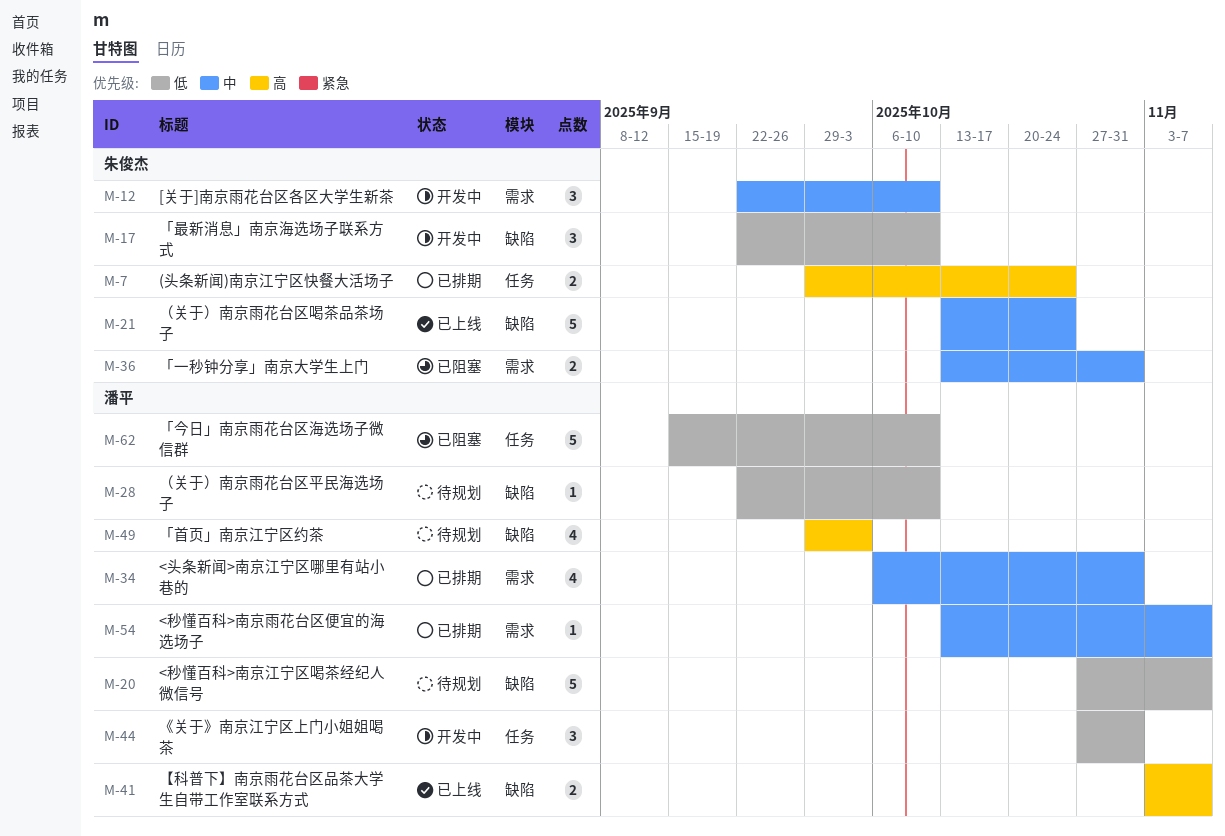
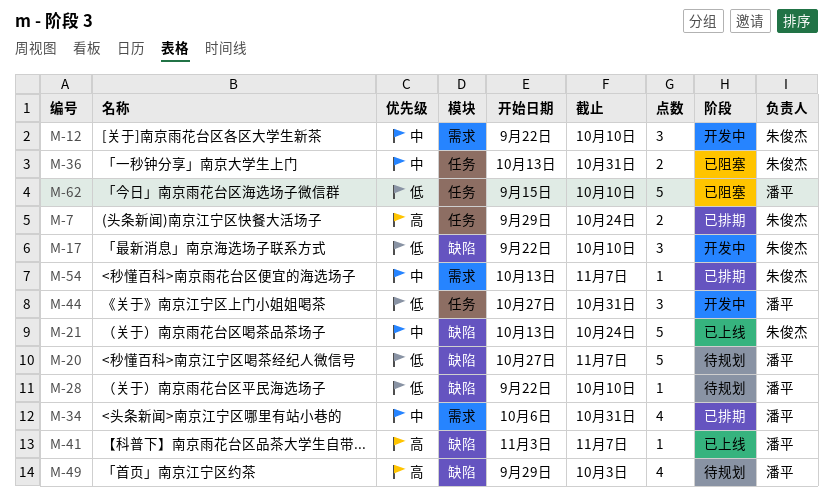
M-36, label: 需求 -> 任务
M-41, estimate: 2 -> 1
M-54, owner: 潘平 -> 朱俊杰

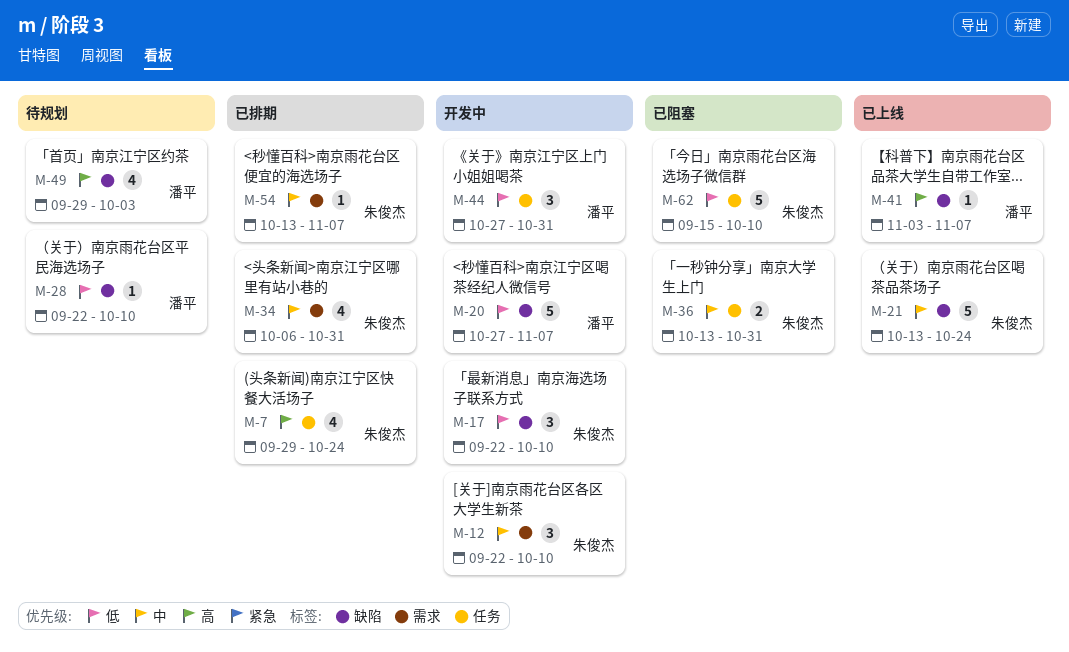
M-7, estimate: 2 -> 4
M-20, status: 待规划 -> 开发中
M-34, owner: 潘平 -> 朱俊杰
M-62, owner: 潘平 -> 朱俊杰

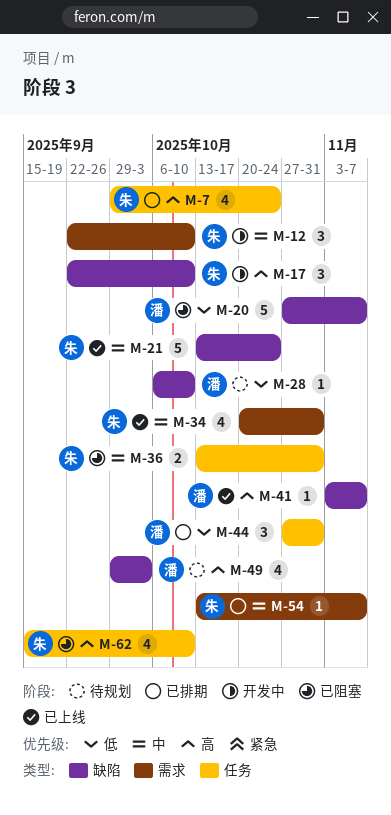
M-17, priority: 低 -> 高
M-20, status: 开发中 -> 已阻塞
M-28, start: Sep 22 -> Oct 6
M-34, status: 已排期 -> 已上线
M-34, start: Oct 6 -> Oct 20
M-44, status: 开发中 -> 已排期
M-62, priority: 低 -> 高
M-62, estimate: 5 -> 4

